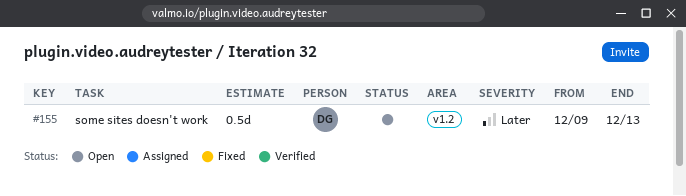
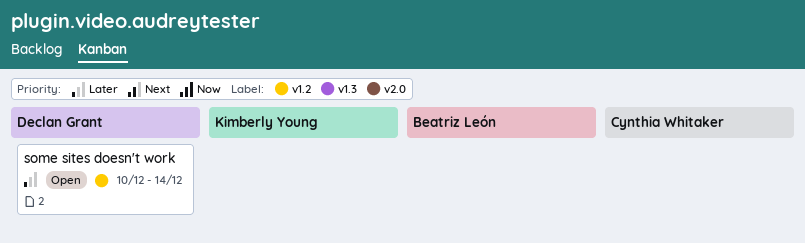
some sites doesn't work, start: Dec 9 -> Dec 10
some sites doesn't work, due: Dec 13 -> Dec 14

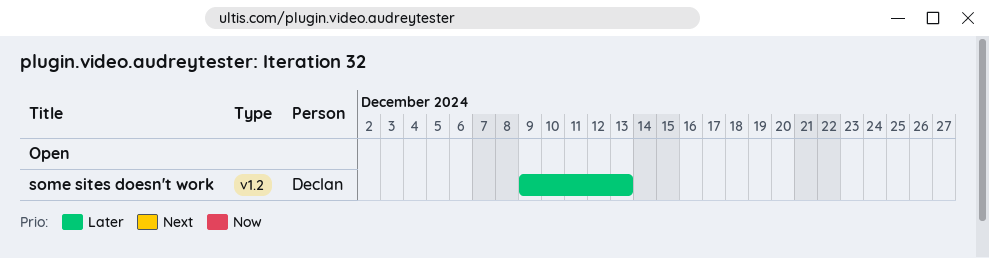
some sites doesn't work, start: Dec 10 -> Dec 9
some sites doesn't work, due: Dec 14 -> Dec 13

